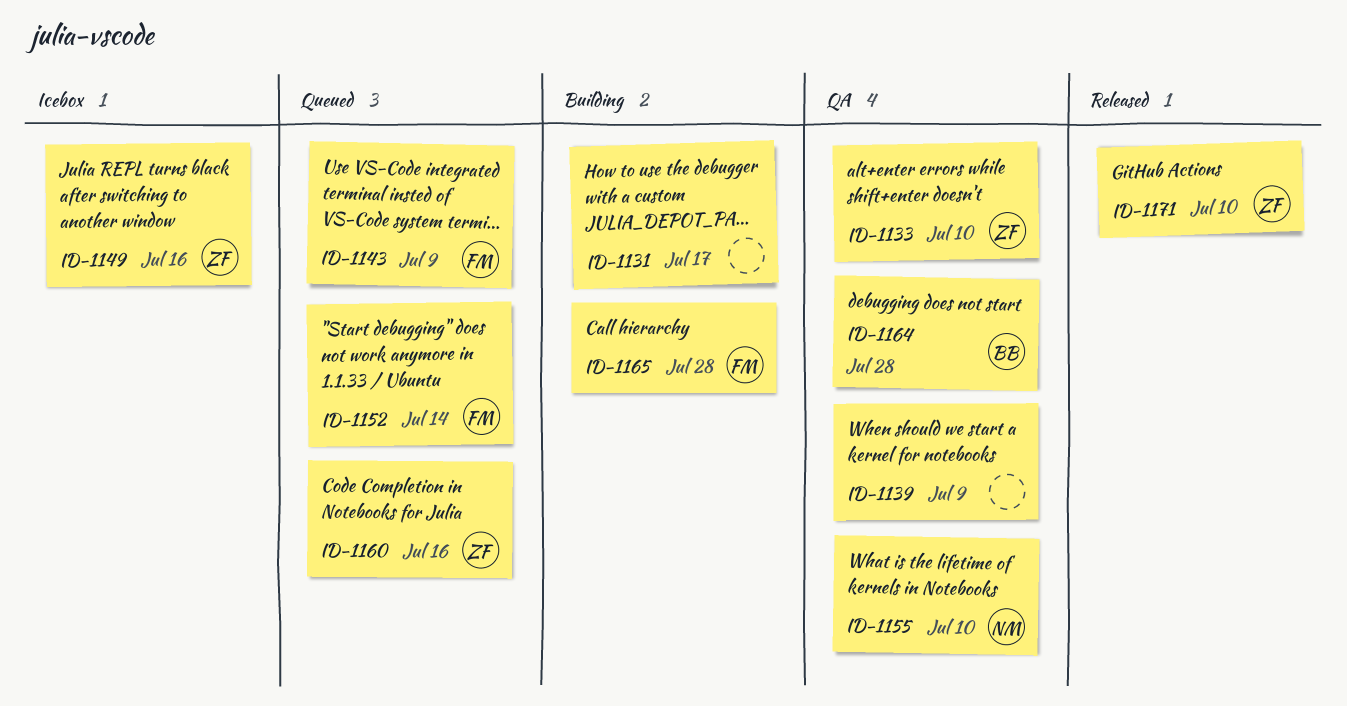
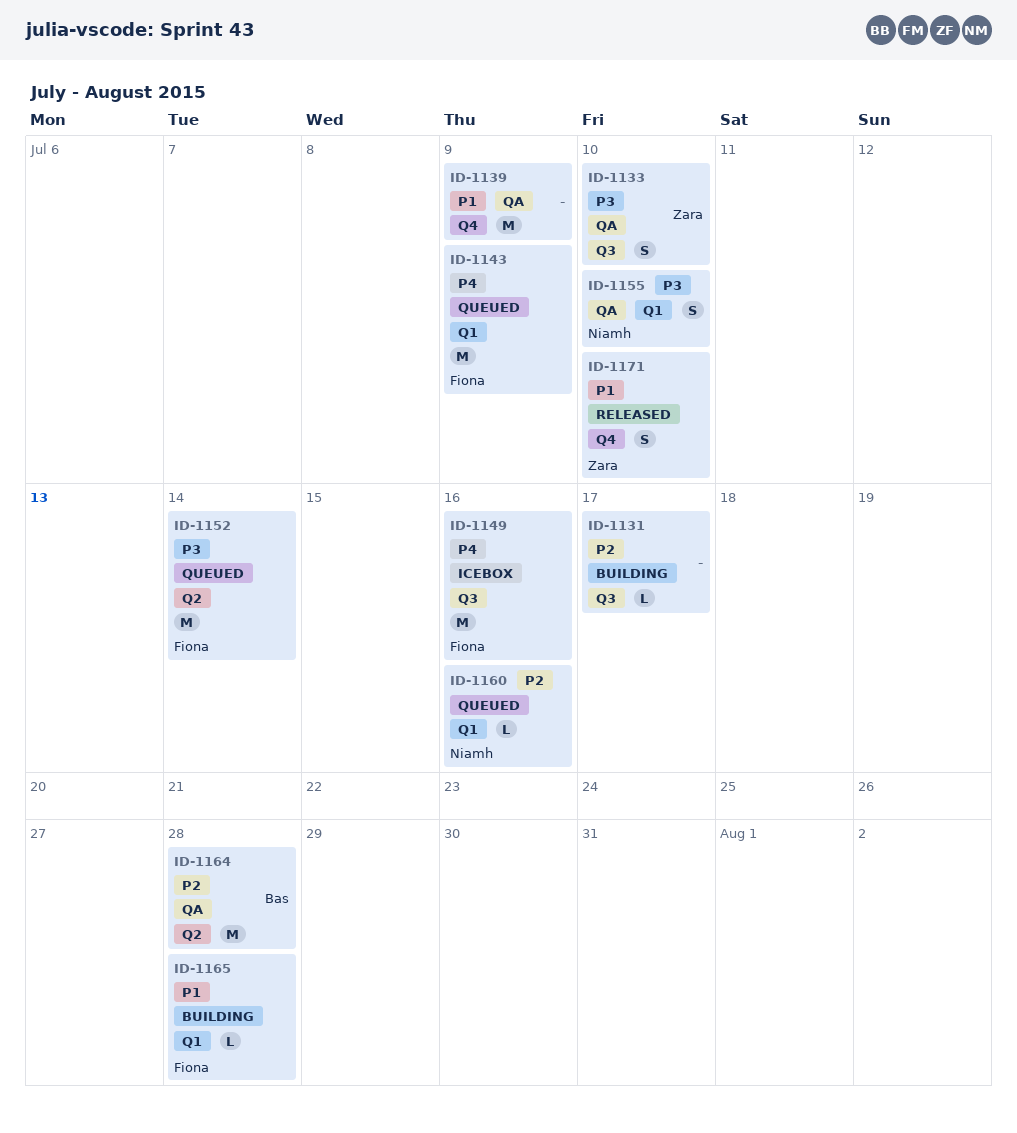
ID-1149, owner: Zara -> Fiona
ID-1160, owner: Zara -> Niamh

